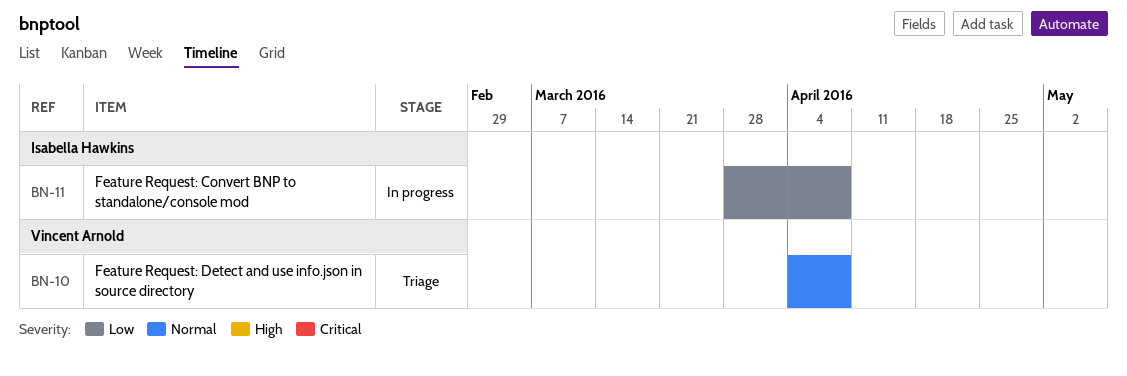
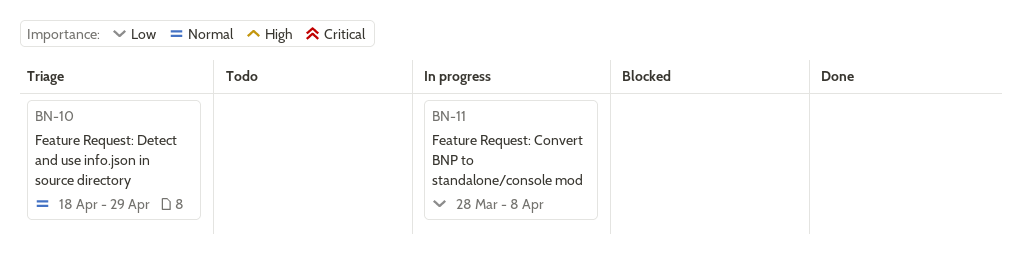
BN-10, start: Apr 4 -> Apr 18
BN-10, due: Apr 8 -> Apr 29

